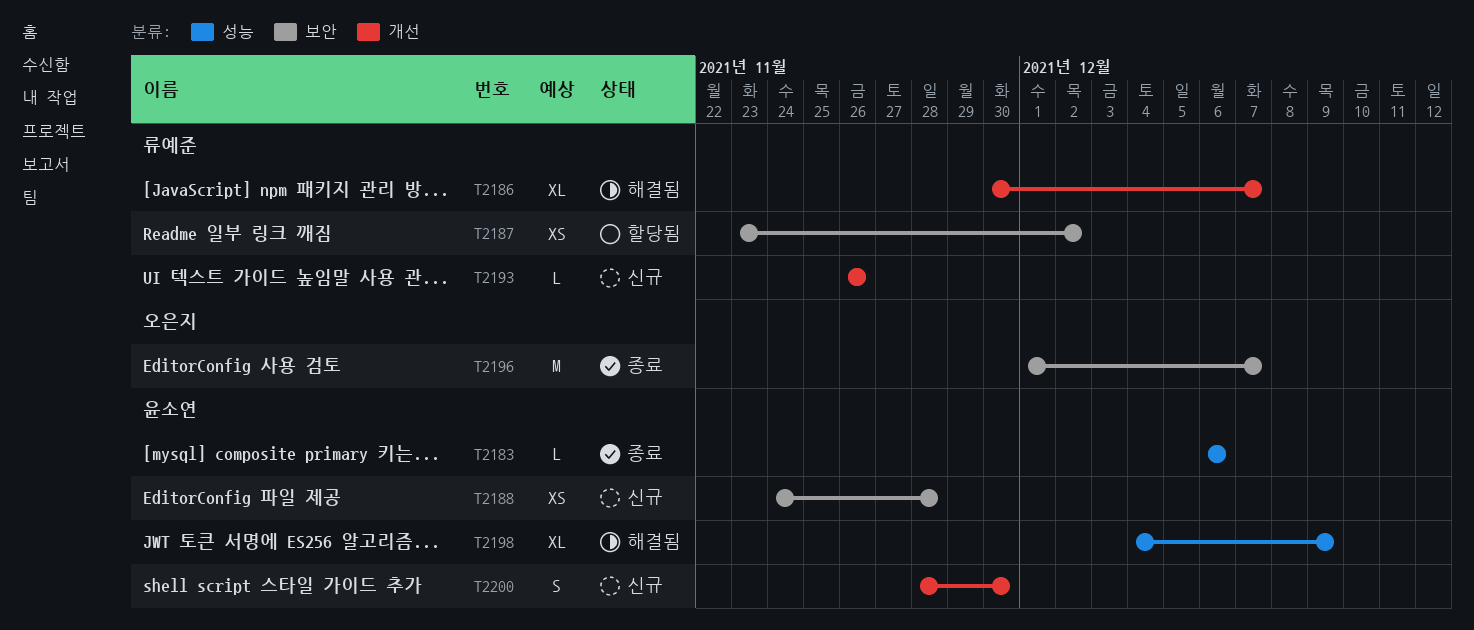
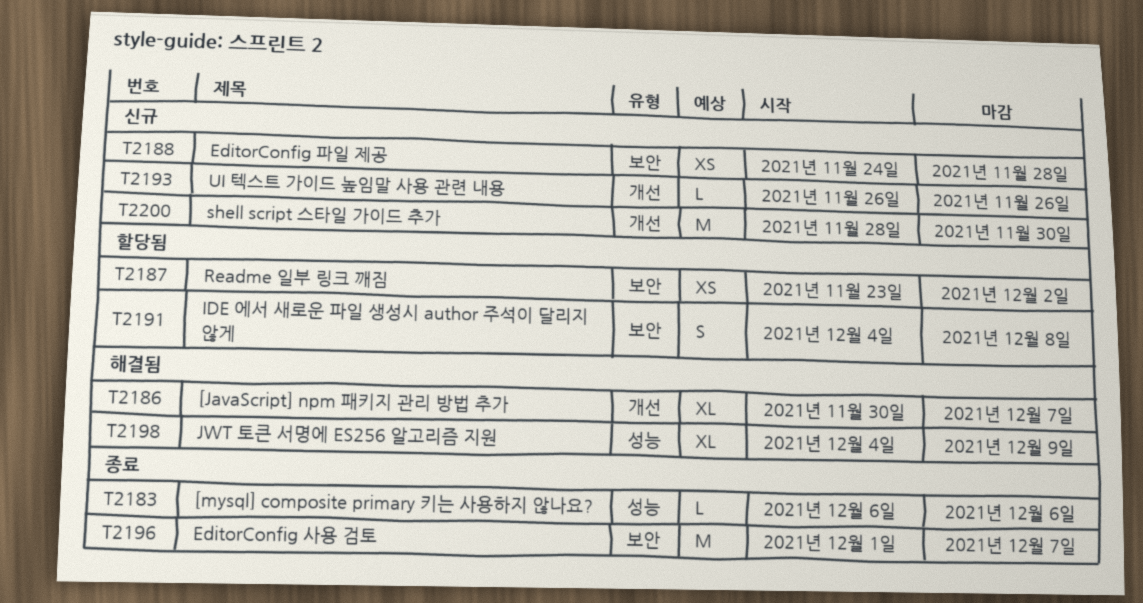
T2191: none -> present
T2200, estimate: S -> M

